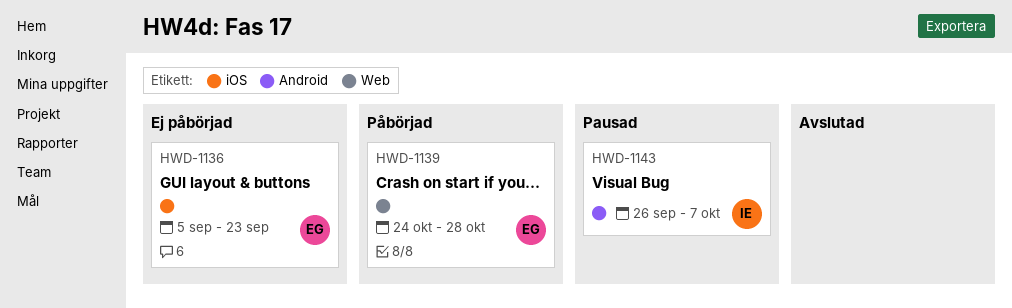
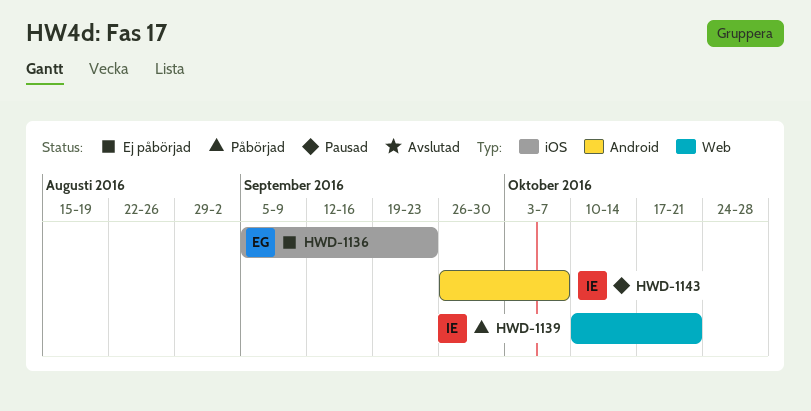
HWD-1139, owner: EG -> IE
HWD-1139, start: Oct 24 -> Oct 10
HWD-1139, due: Oct 28 -> Oct 21

